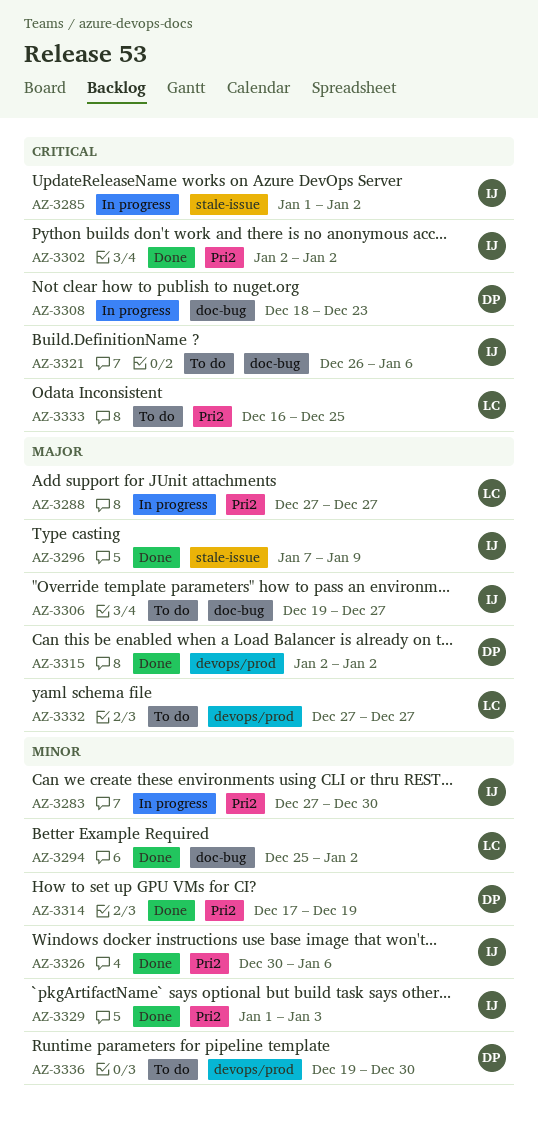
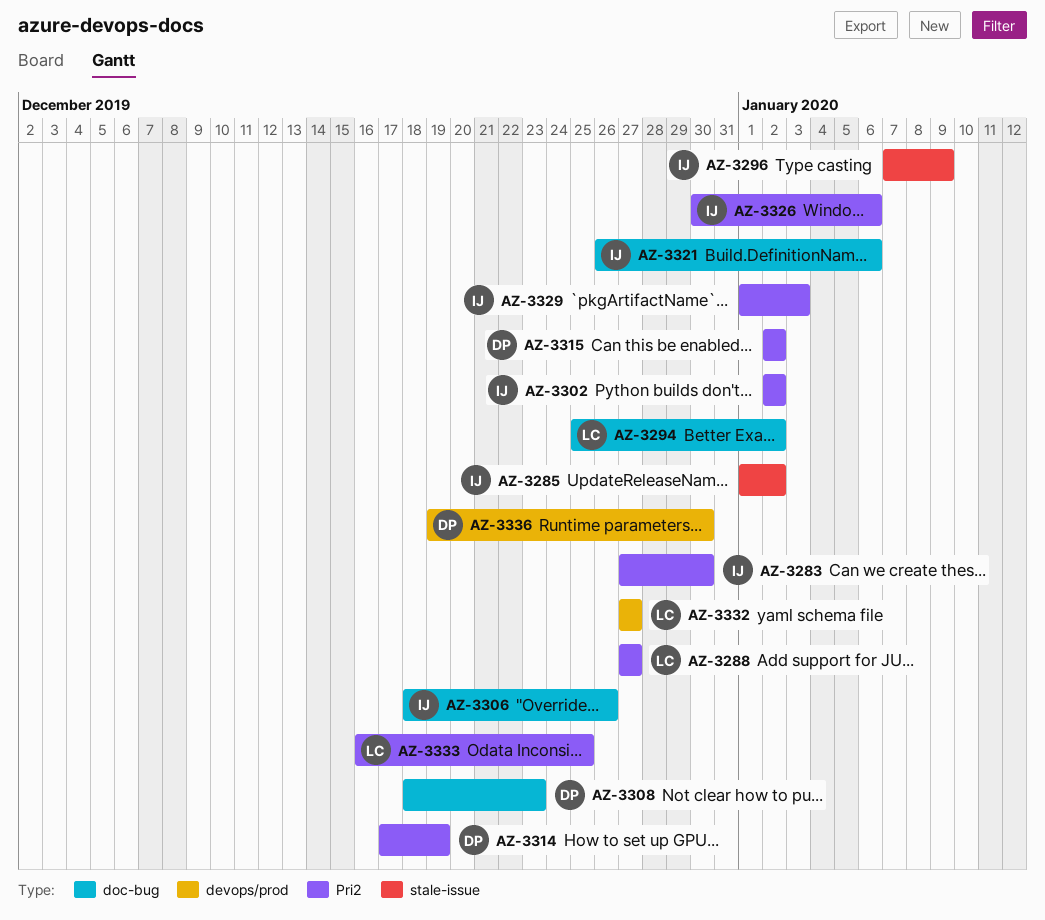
AZ-3306, start: Dec 19 -> Dec 18
AZ-3306, due: Dec 27 -> Dec 26
AZ-3315, label: devops/prod -> Pri2

